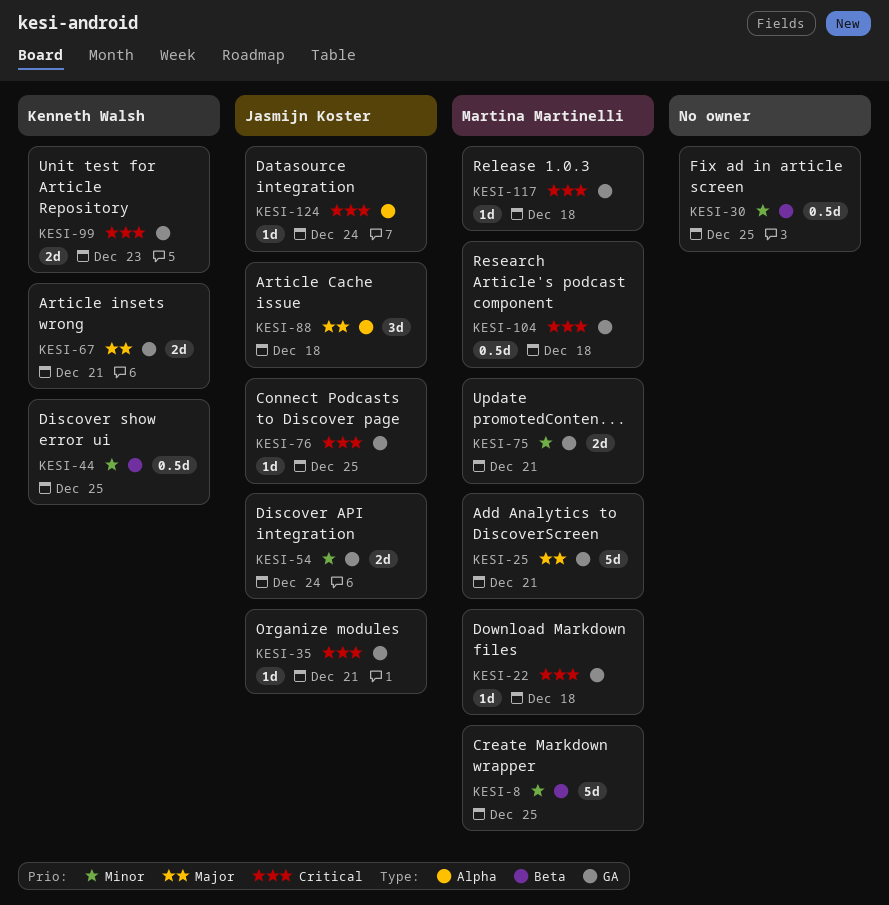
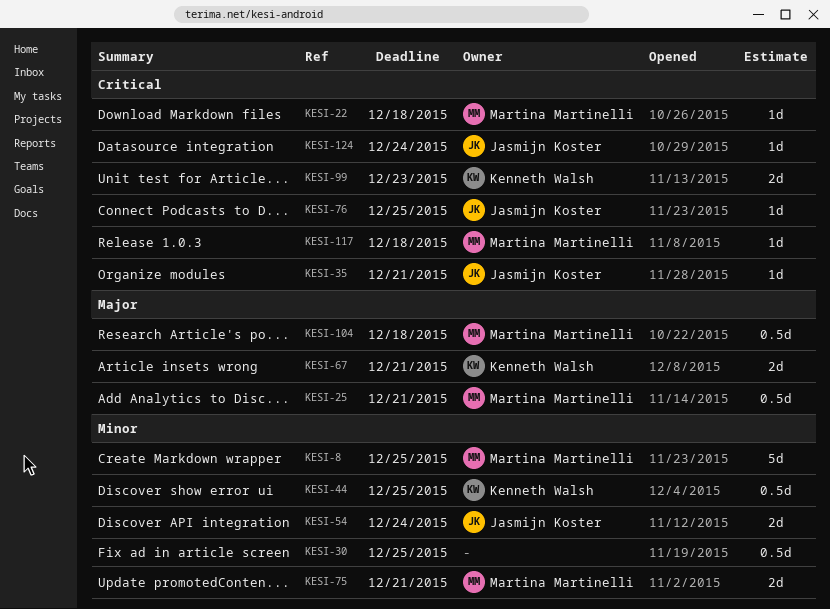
KESI-25, estimate: 5d -> 0.5d
KESI-88: present -> none
KESI-104, priority: Critical -> Major

